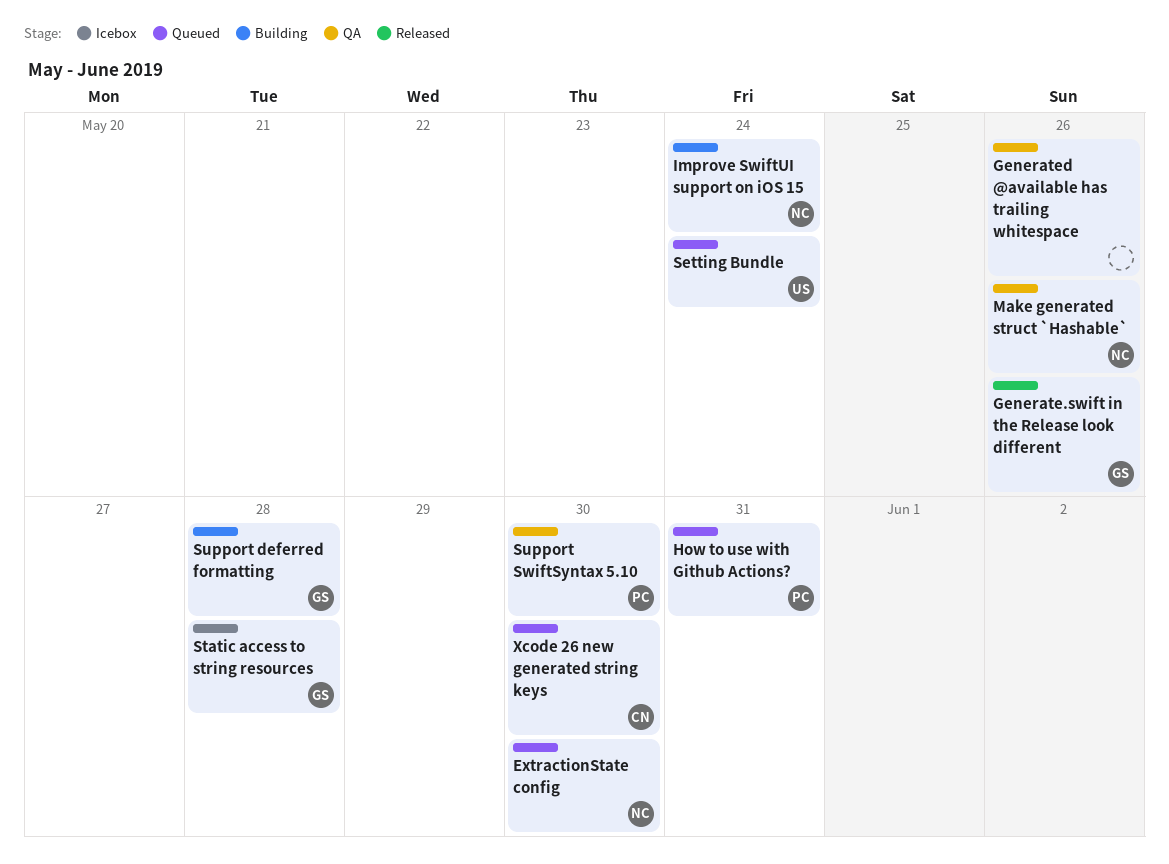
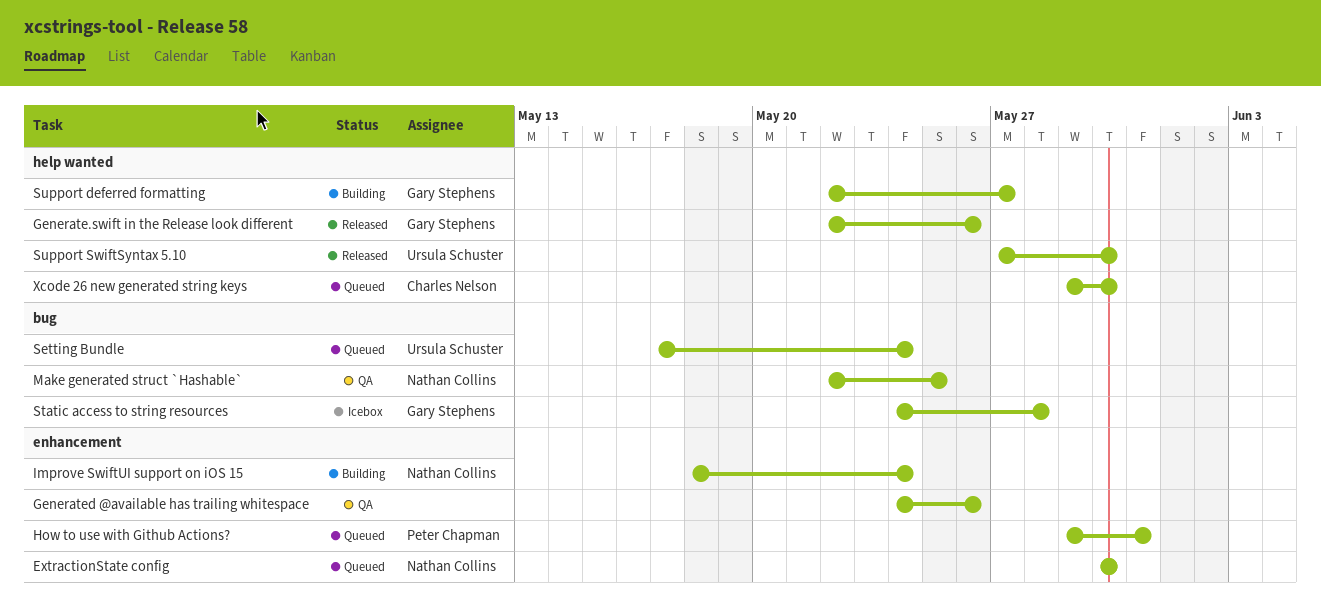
Make generated struct `Hashable`, due: May 26 -> May 25
Support deferred formatting, due: May 28 -> May 27
Support SwiftSyntax 5.10, status: QA -> Released
Support SwiftSyntax 5.10, owner: Peter Chapman -> Ursula Schuster

